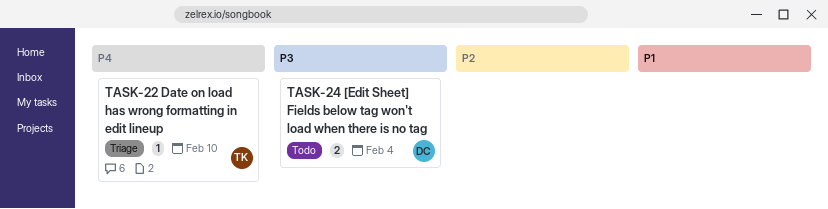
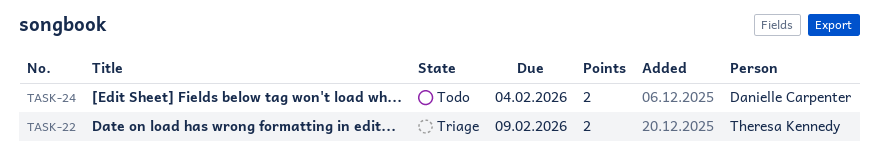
TASK-22, estimate: 1 -> 2
TASK-22, due: Feb 10 -> Feb 9

